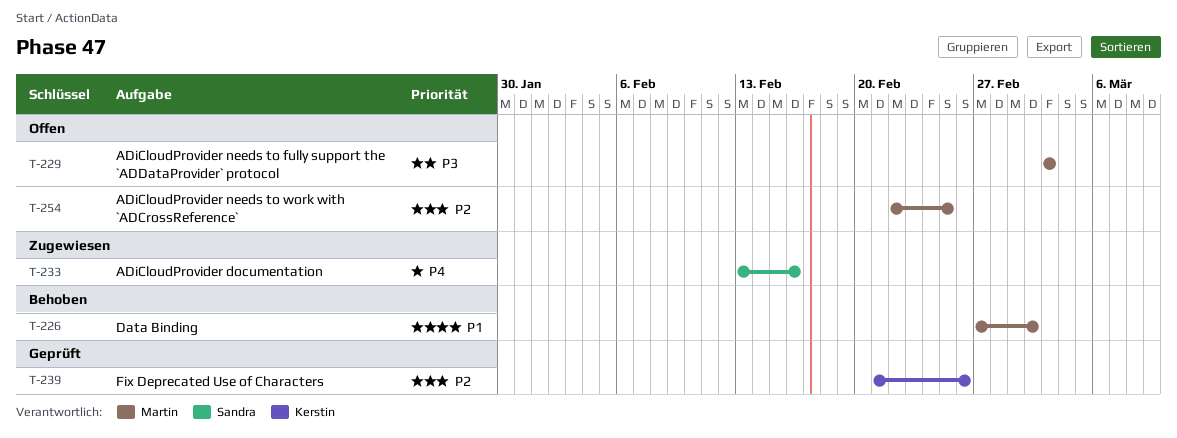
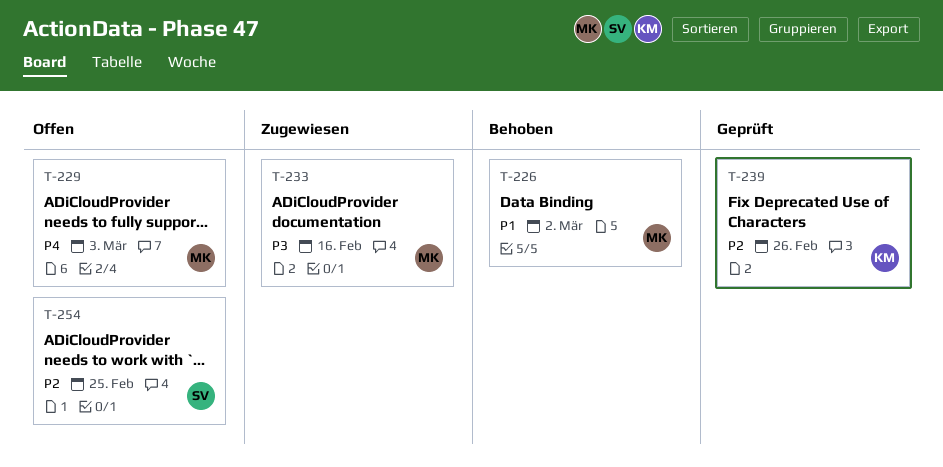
T-229, priority: P3 -> P4
T-233, owner: Sandra -> Martin
T-233, priority: P4 -> P3
T-254, owner: Martin -> Sandra

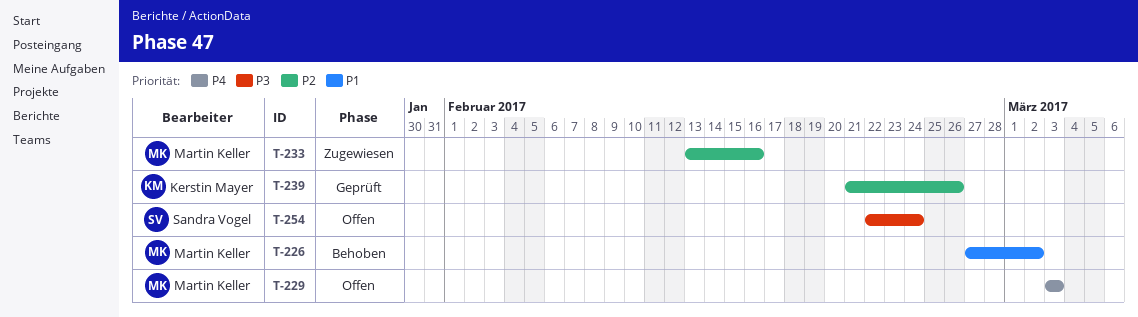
T-233, priority: P3 -> P2
T-254, priority: P2 -> P3
T-254, due: Feb 25 -> Feb 24

